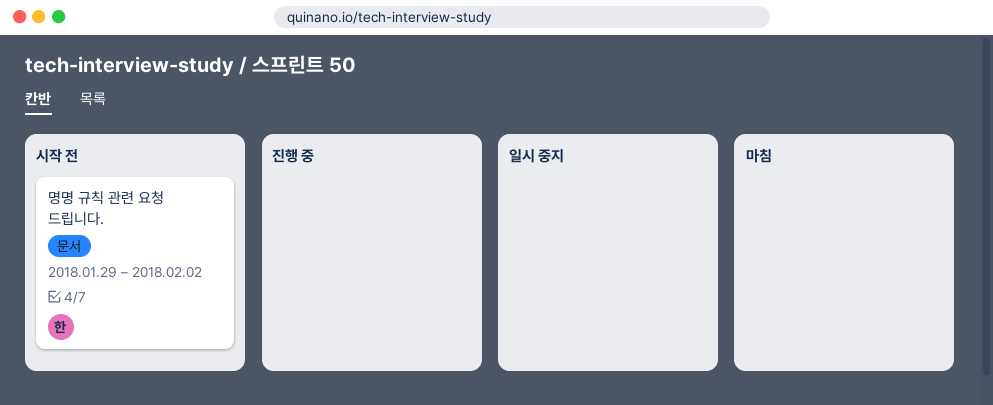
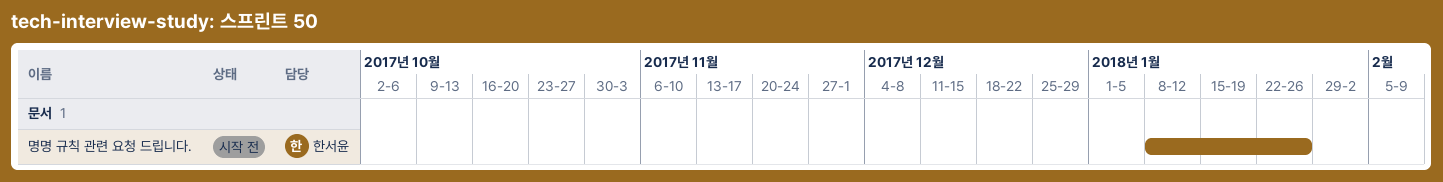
명명 규칙 관련 요청 드립니다., start: Jan 29 -> Jan 8
명명 규칙 관련 요청 드립니다., due: Feb 2 -> Jan 26

